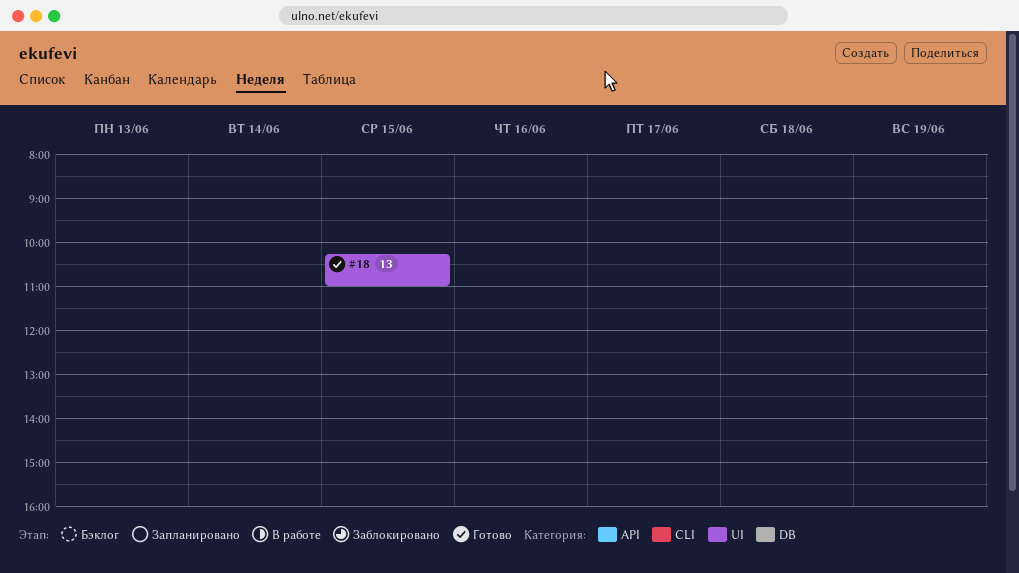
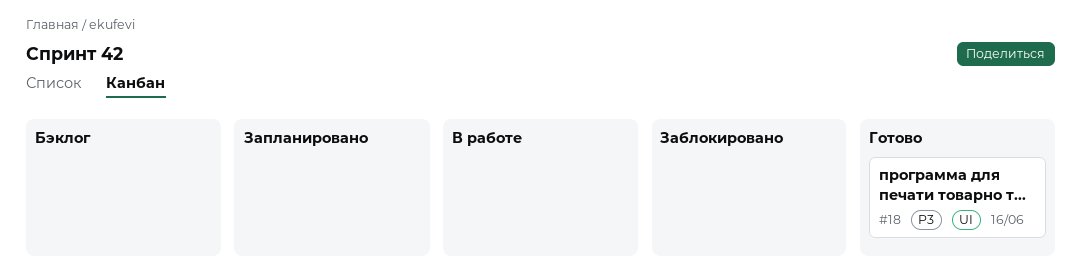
#18, day: Jun 15 -> Jun 16

